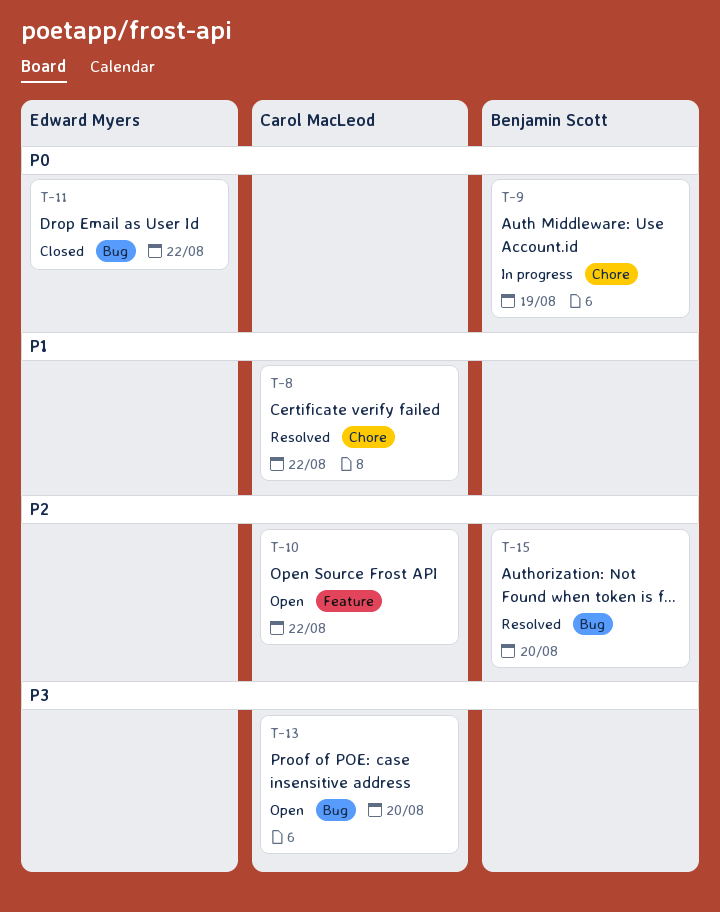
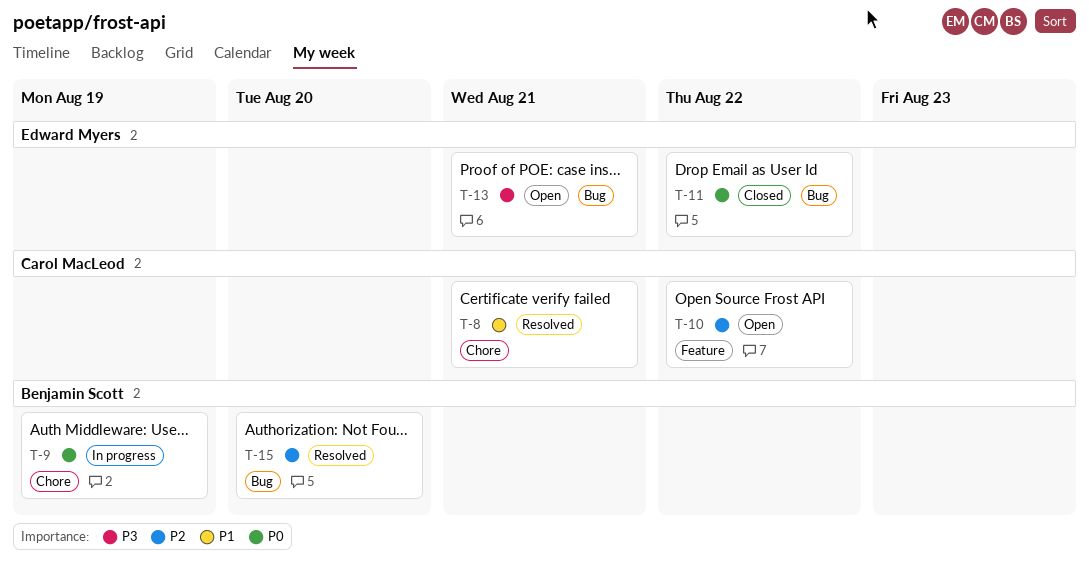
T-8, due: Aug 22 -> Aug 21
T-13, owner: Carol MacLeod -> Edward Myers
T-13, due: Aug 20 -> Aug 21

